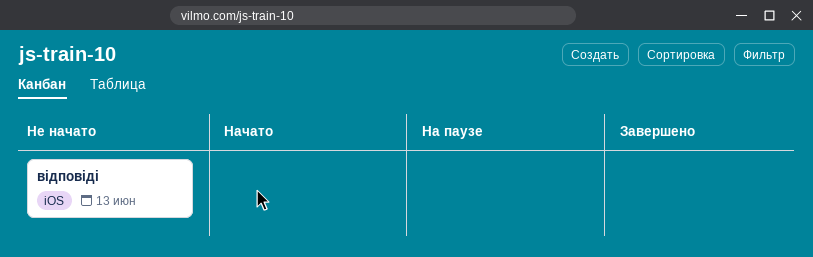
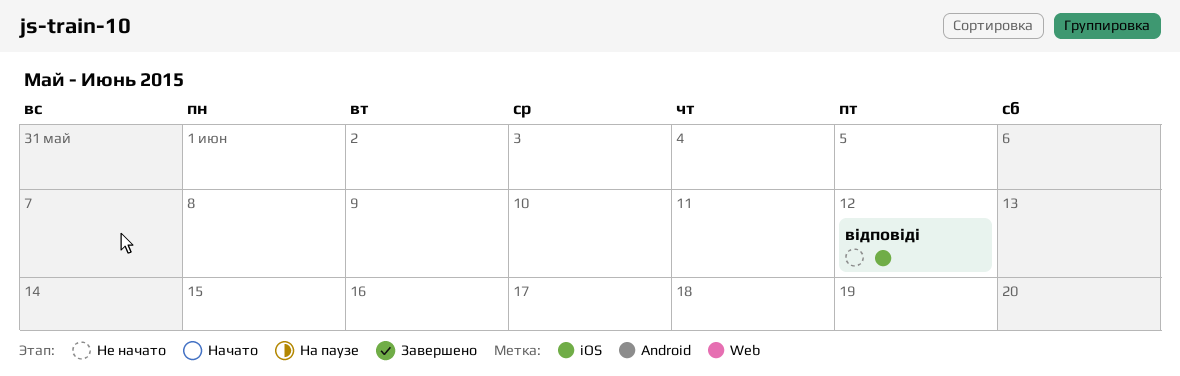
відповіді, due: Jun 13 -> Jun 12

